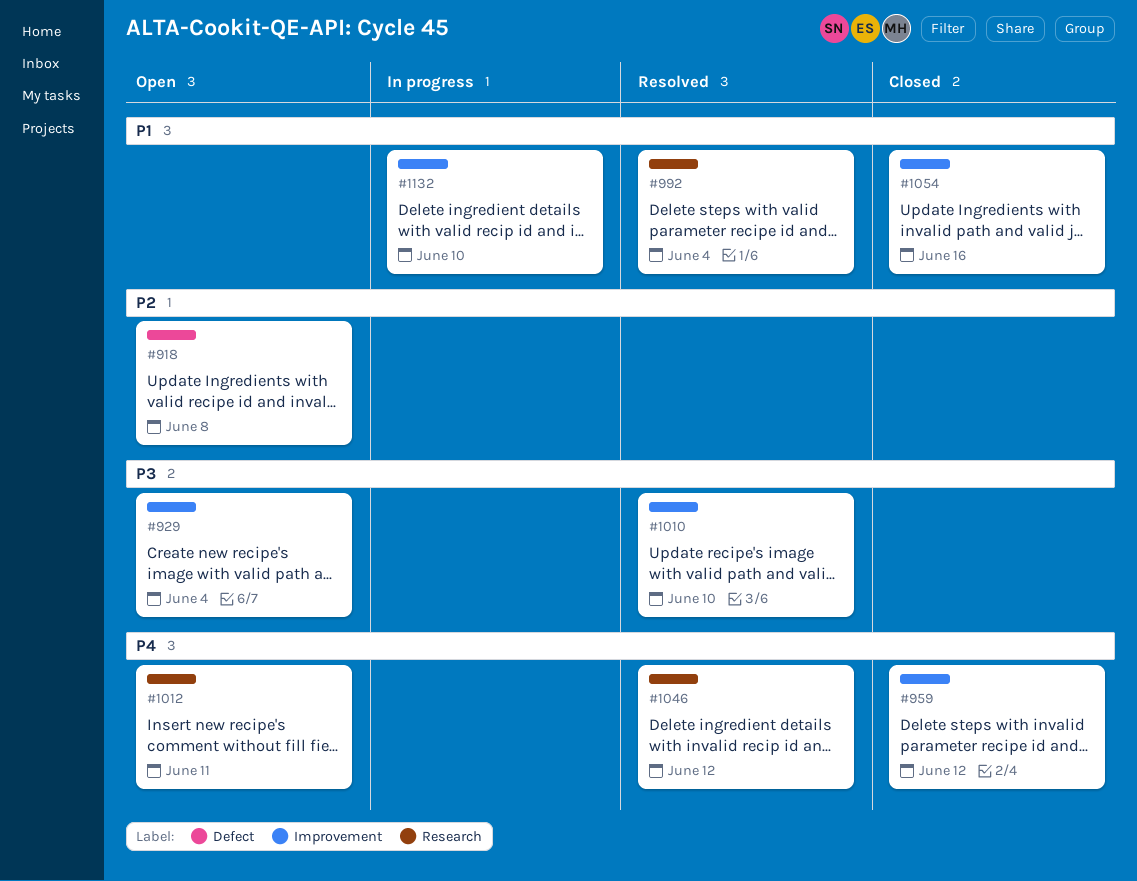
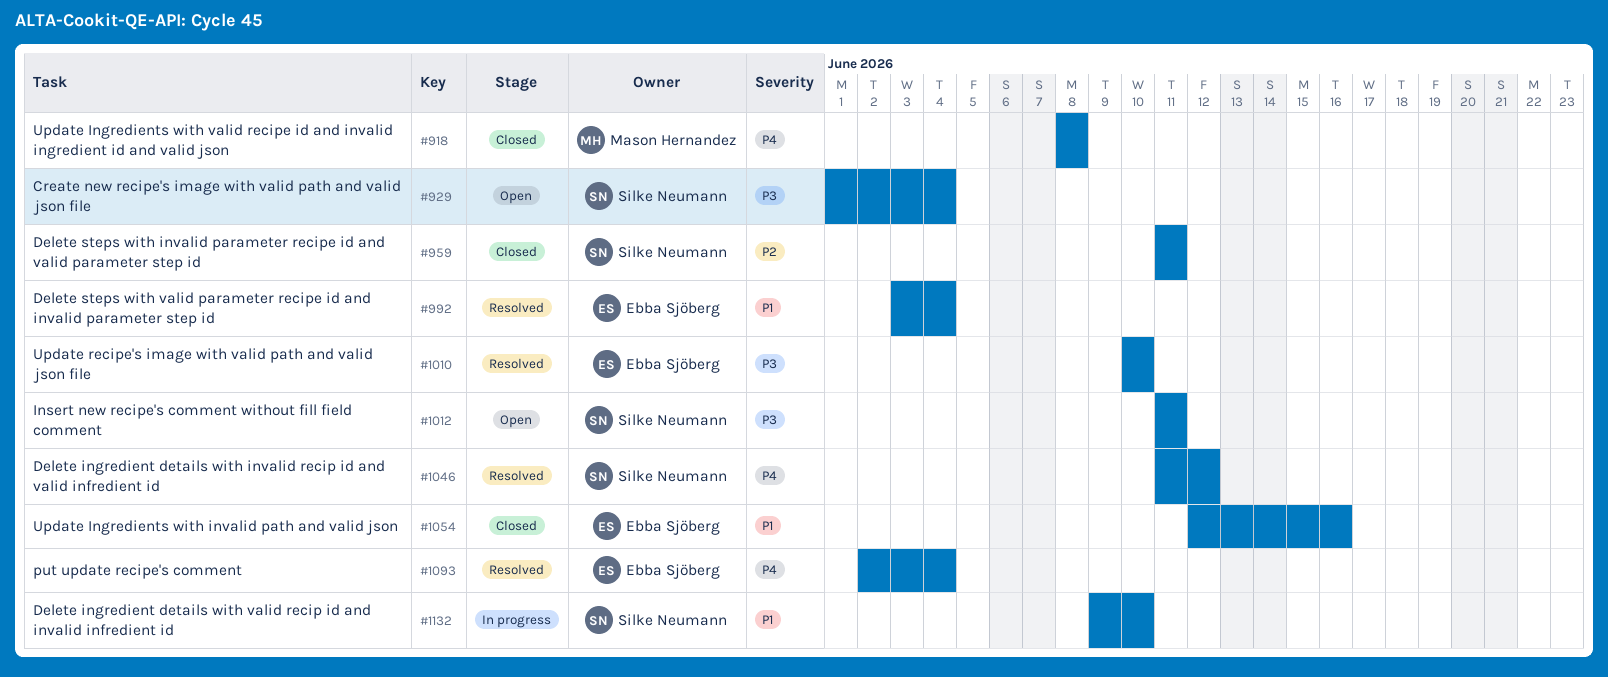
#918, status: Open -> Closed
#918, priority: P2 -> P4
#959, priority: P4 -> P2
#959, due: Jun 12 -> Jun 11
#1012, priority: P4 -> P3
#1093: none -> present

